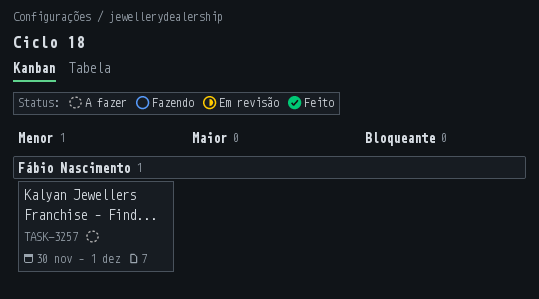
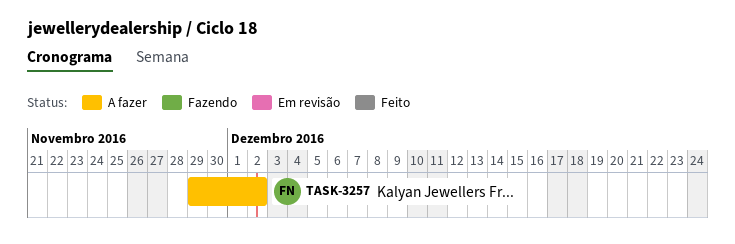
TASK-3257, start: Nov 30 -> Nov 29
TASK-3257, due: Dec 1 -> Dec 2

